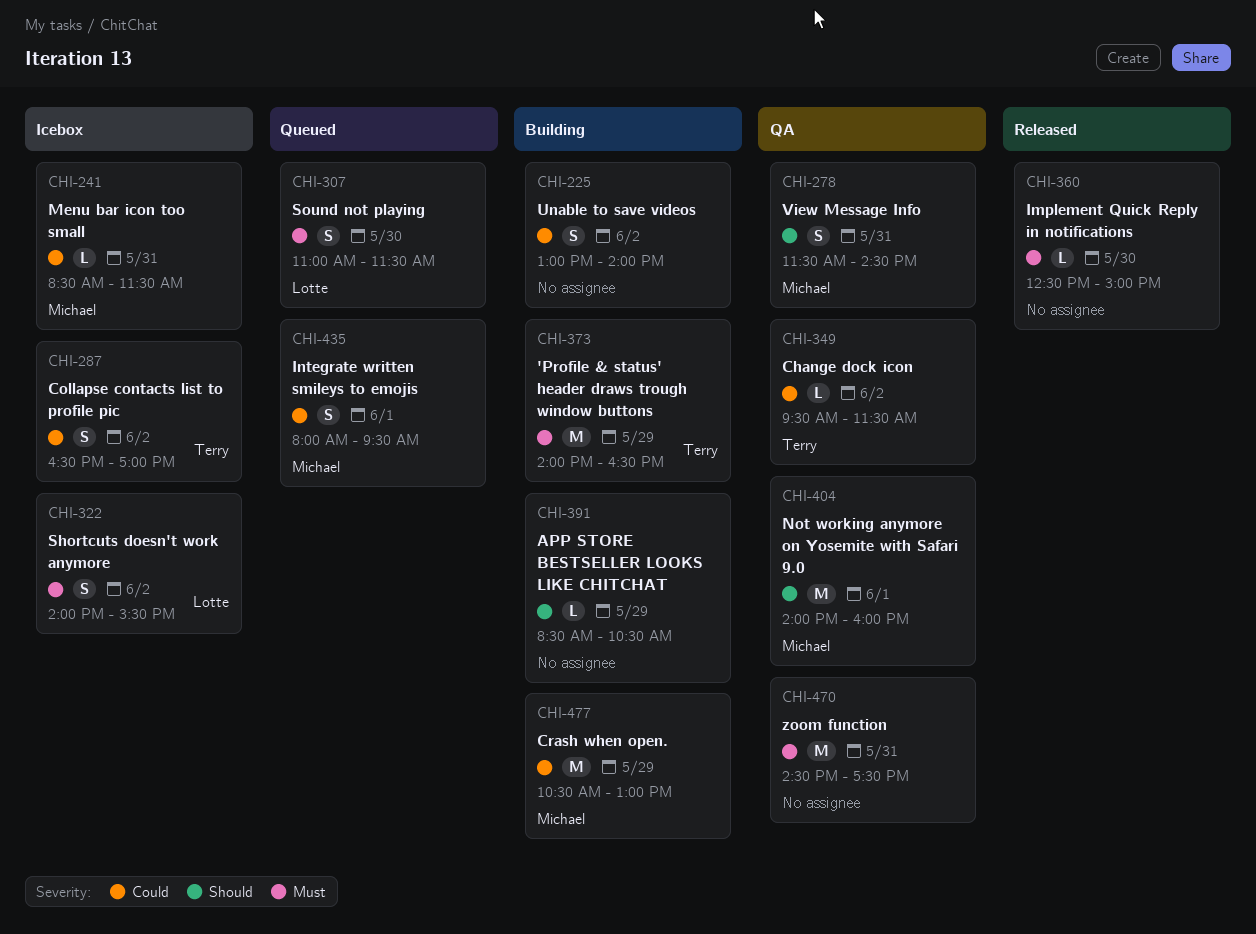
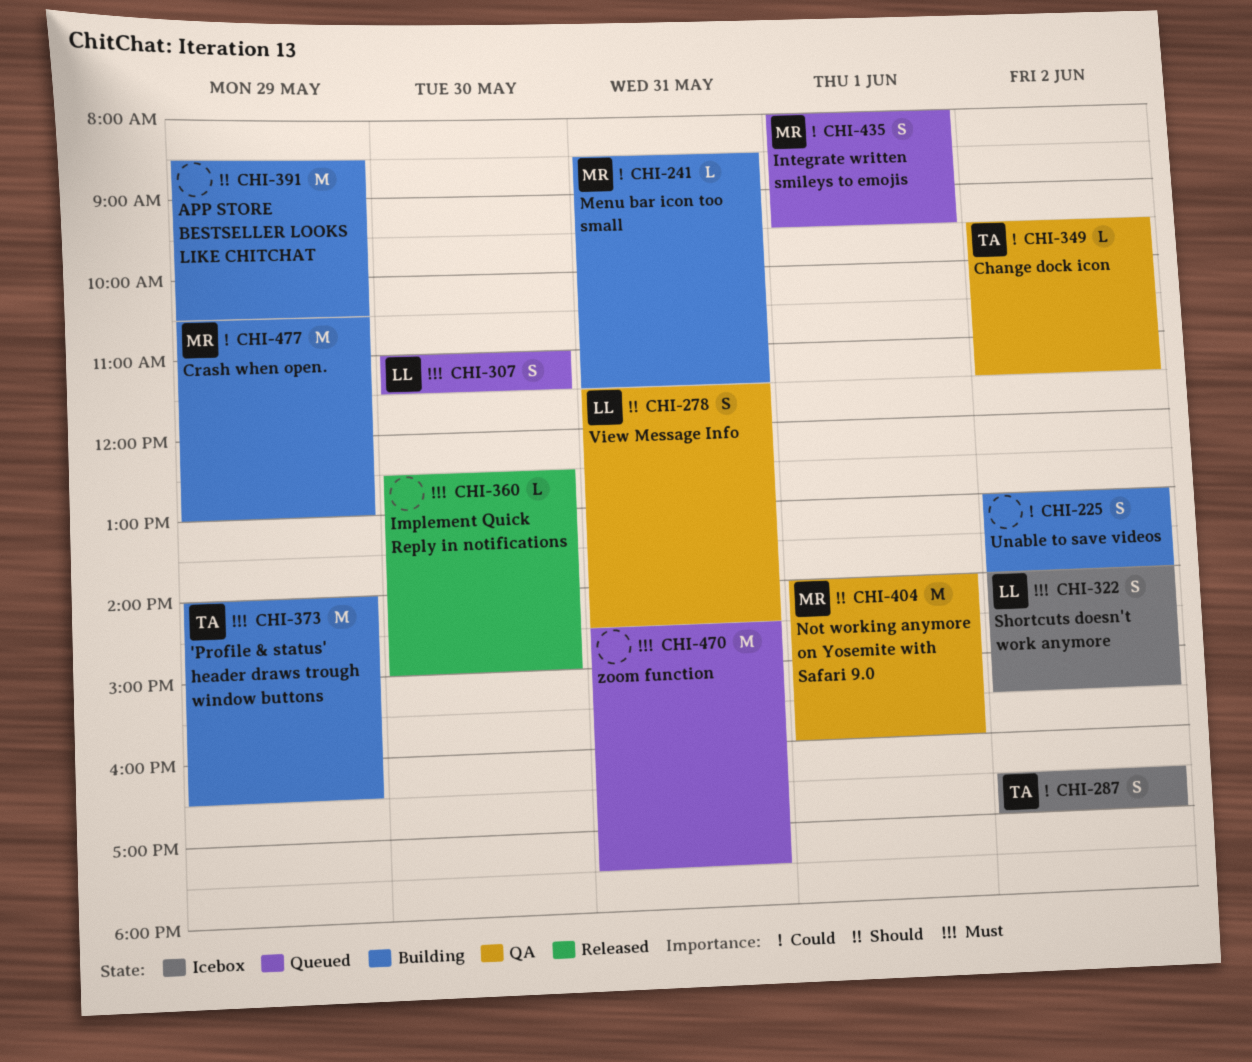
CHI-241, status: Icebox -> Building
CHI-278, owner: Michael -> Lotte
CHI-391, estimate: L -> M
CHI-470, status: QA -> Queued

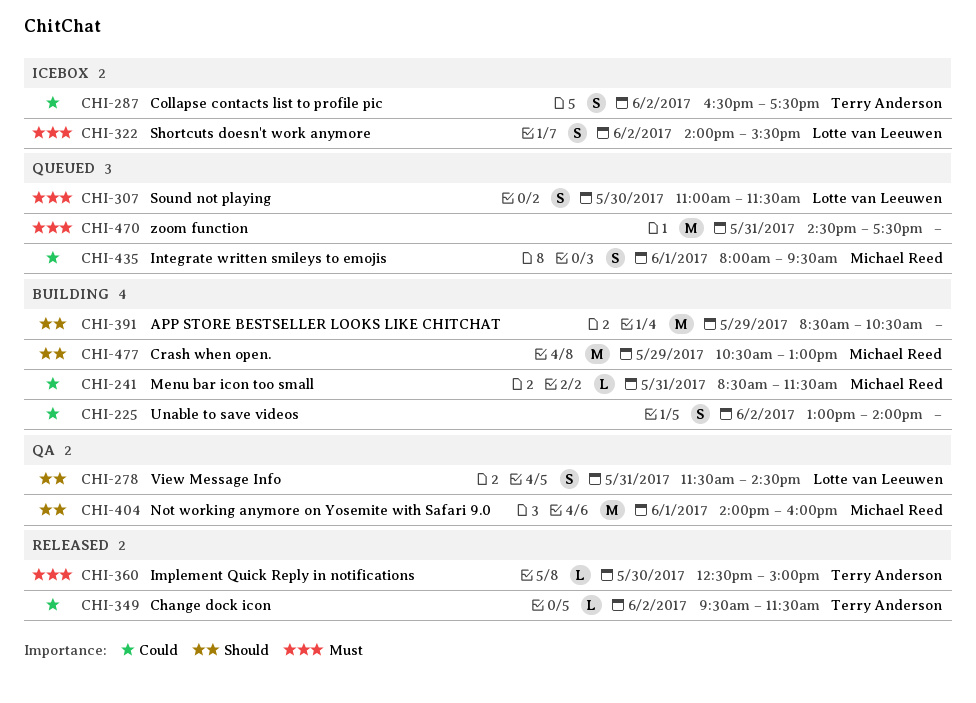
CHI-287, ends: 17:00 -> 17:30
CHI-349, status: QA -> Released
CHI-360, owner: none -> Terry Anderson
CHI-373: present -> none
CHI-477, priority: Could -> Should

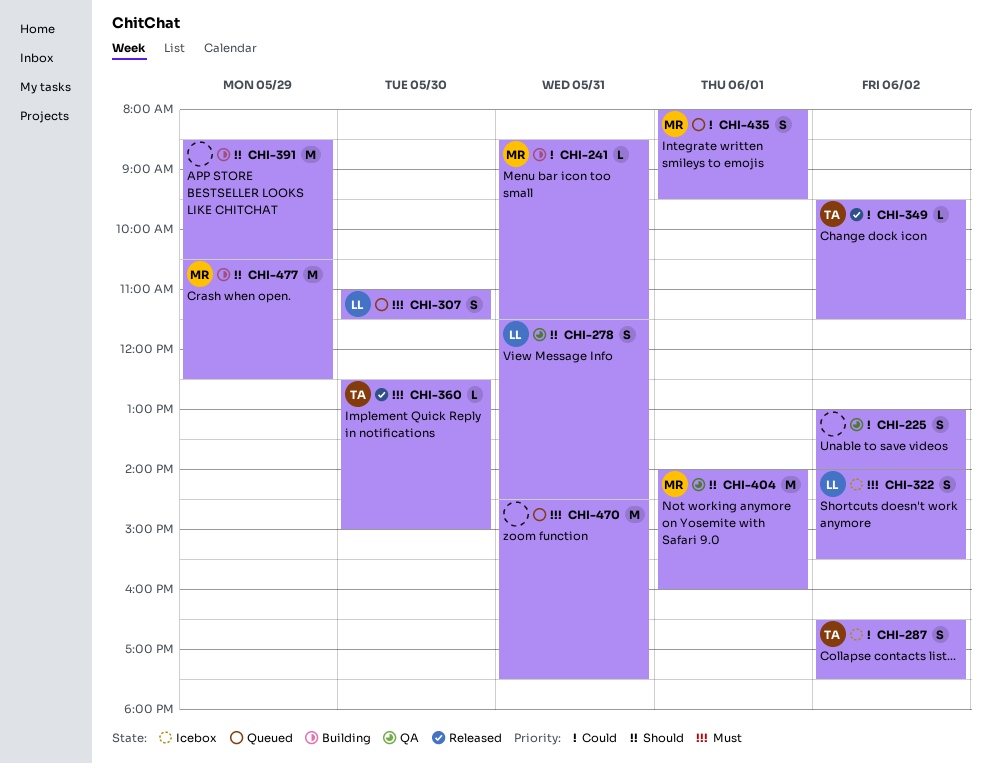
CHI-225, status: Building -> QA
CHI-477, ends: 13:00 -> 12:30

